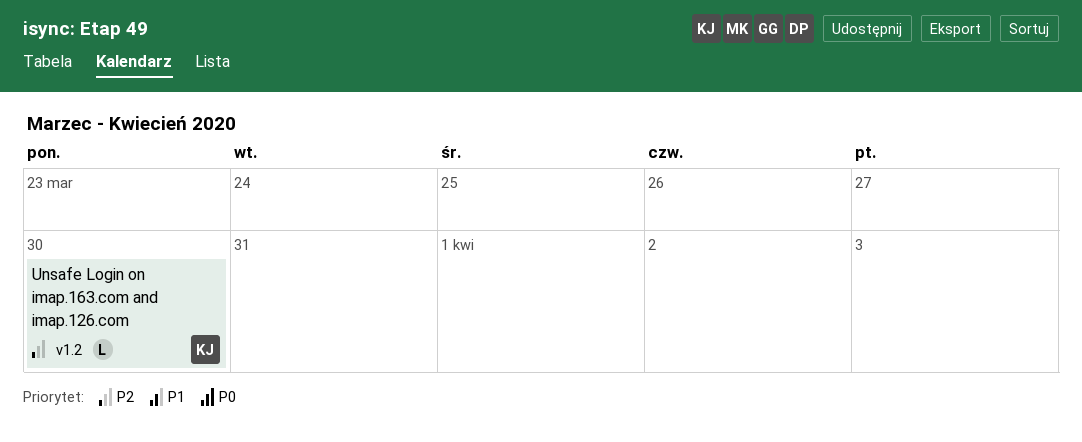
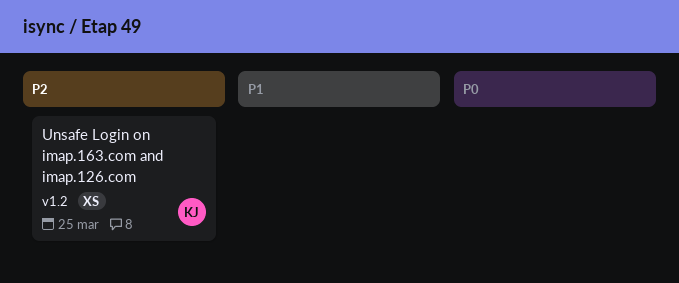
Unsafe Login on imap.163.com and imap.126.com, estimate: L -> XS
Unsafe Login on imap.163.com and imap.126.com, due: Mar 30 -> Mar 25

